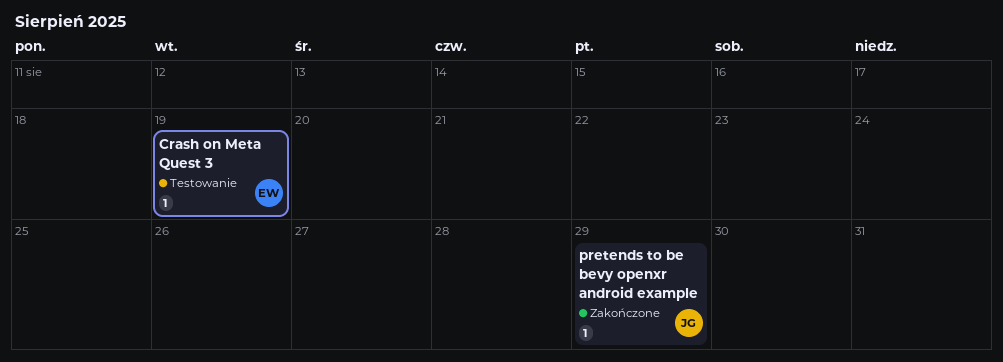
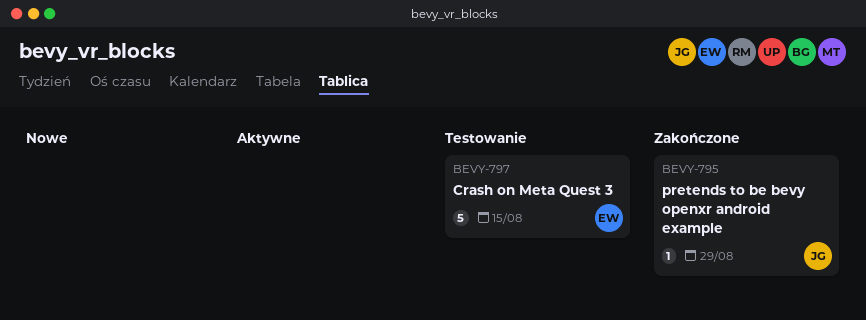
Crash on Meta Quest 3, estimate: 1 -> 5
Crash on Meta Quest 3, due: Aug 19 -> Aug 15

